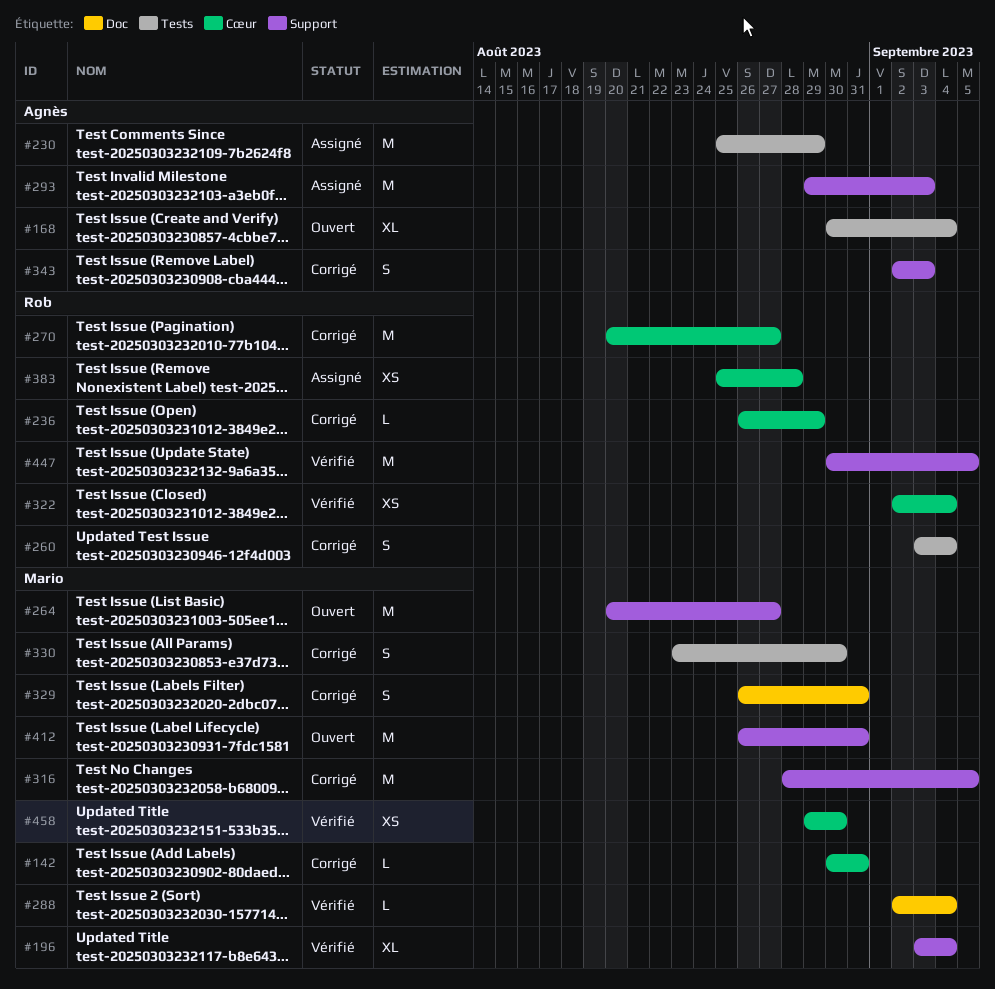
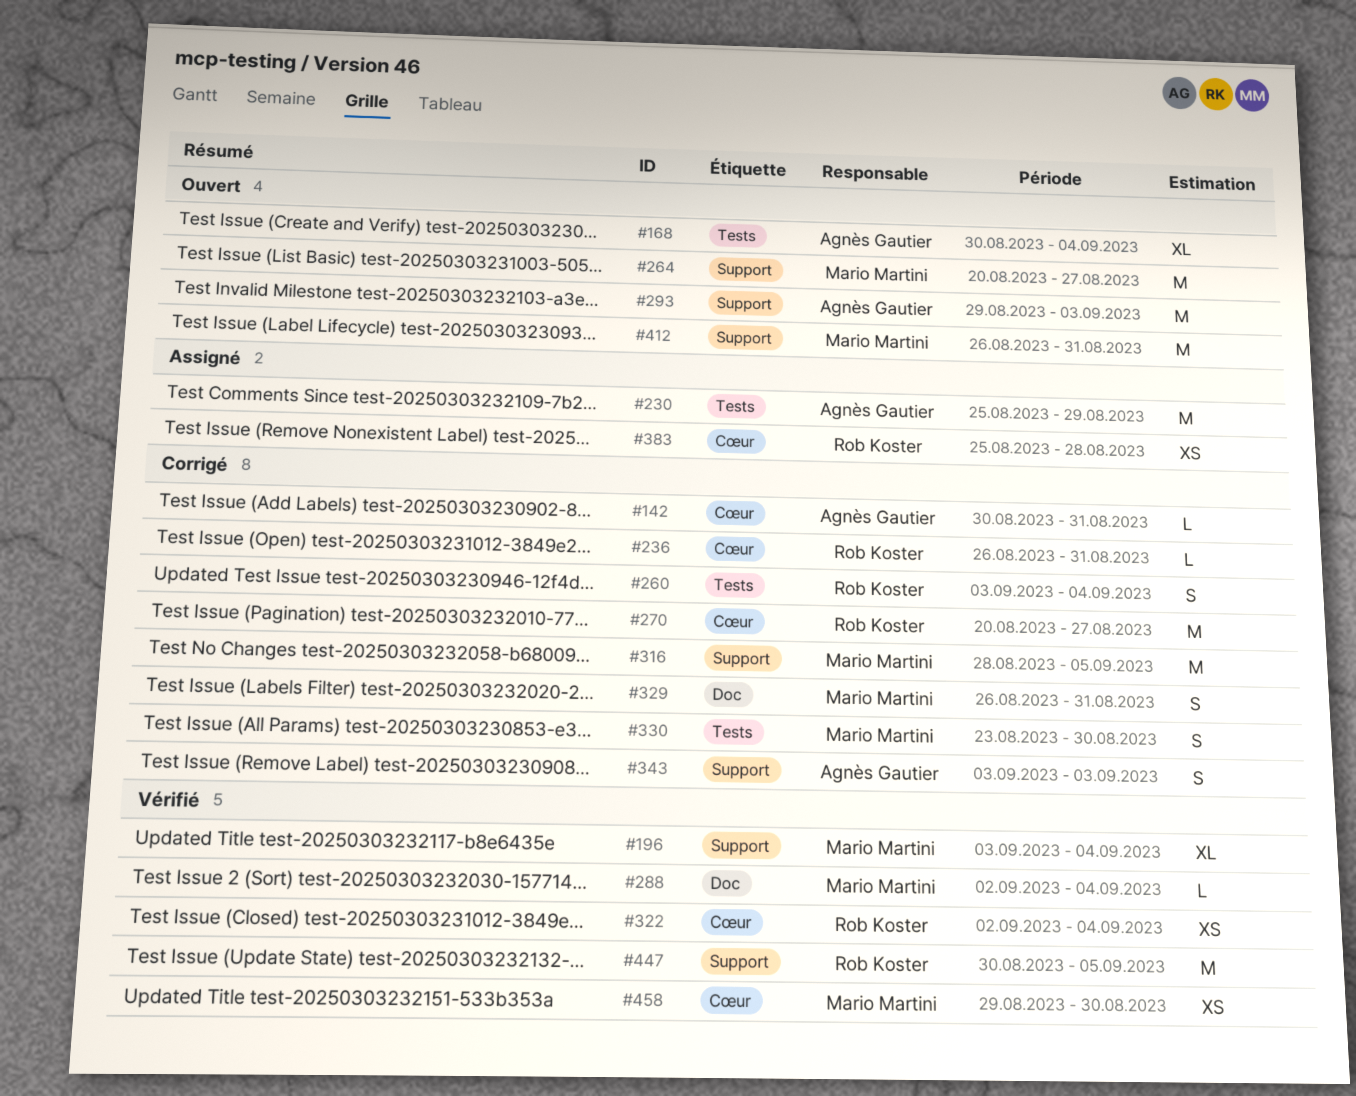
#142, owner: Mario Martini -> Agnès Gautier
#236, due: Aug 29 -> Aug 31
#293, status: Assigné -> Ouvert
#343, start: Sep 2 -> Sep 3

